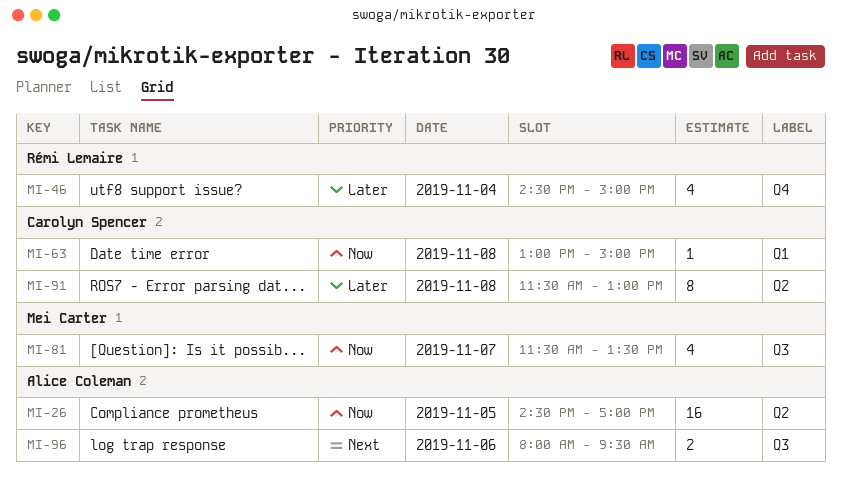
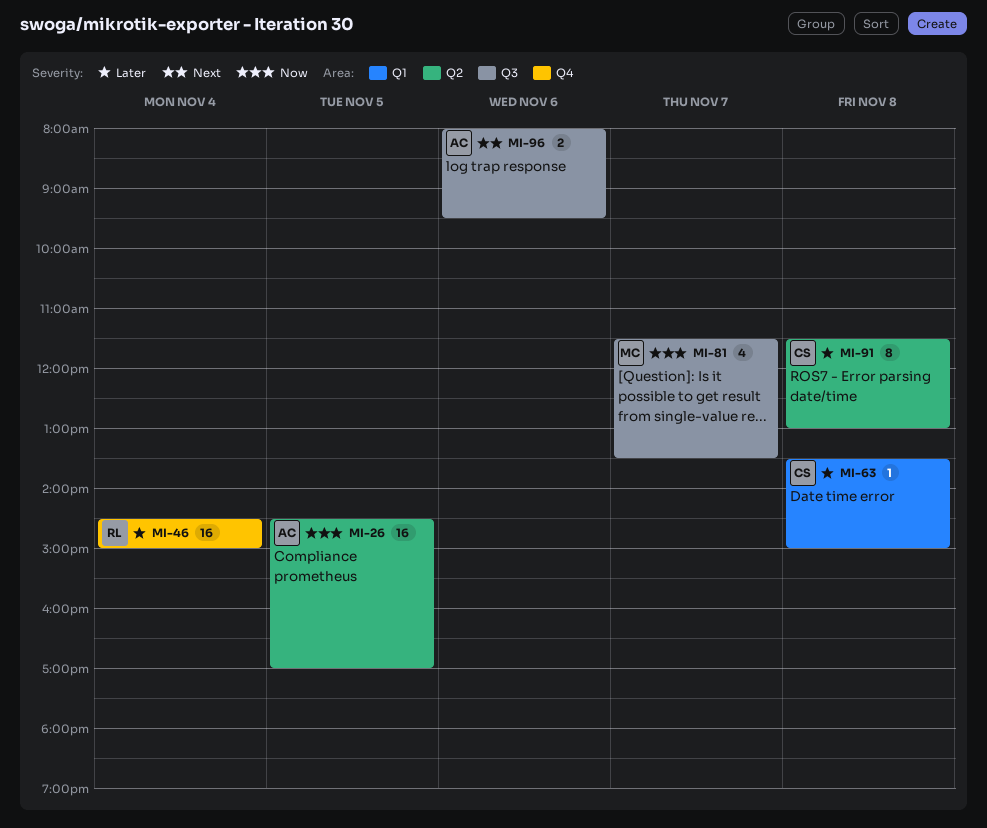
MI-46, estimate: 4 -> 16
MI-63, priority: Now -> Later
MI-63, begins: 13:00 -> 13:30

